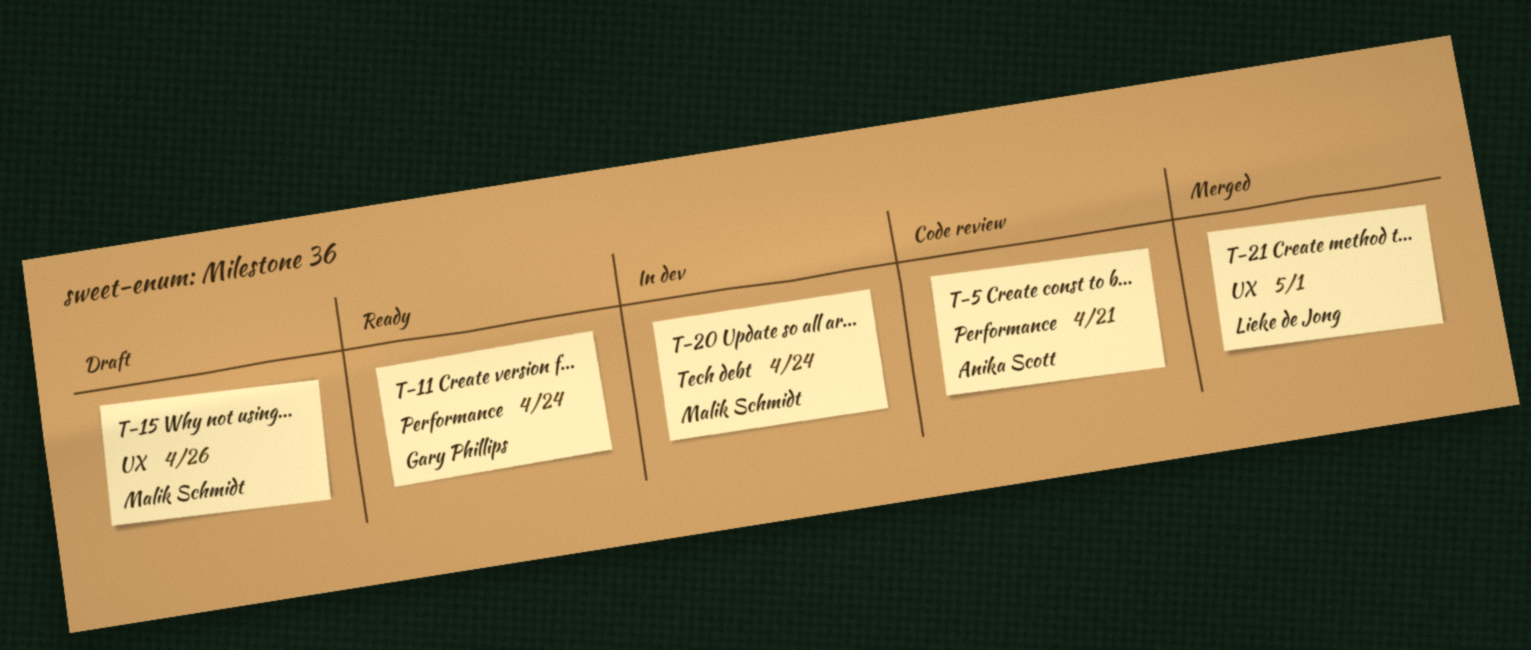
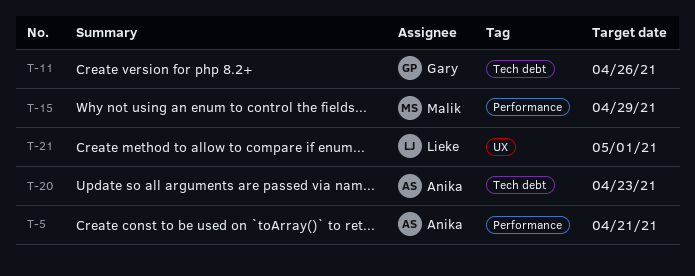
T-11, label: Performance -> Tech debt
T-11, due: Apr 24 -> Apr 26
T-15, label: UX -> Performance
T-15, due: Apr 26 -> Apr 29
T-20, owner: Malik Schmidt -> Anika Scott
T-20, due: Apr 24 -> Apr 23

